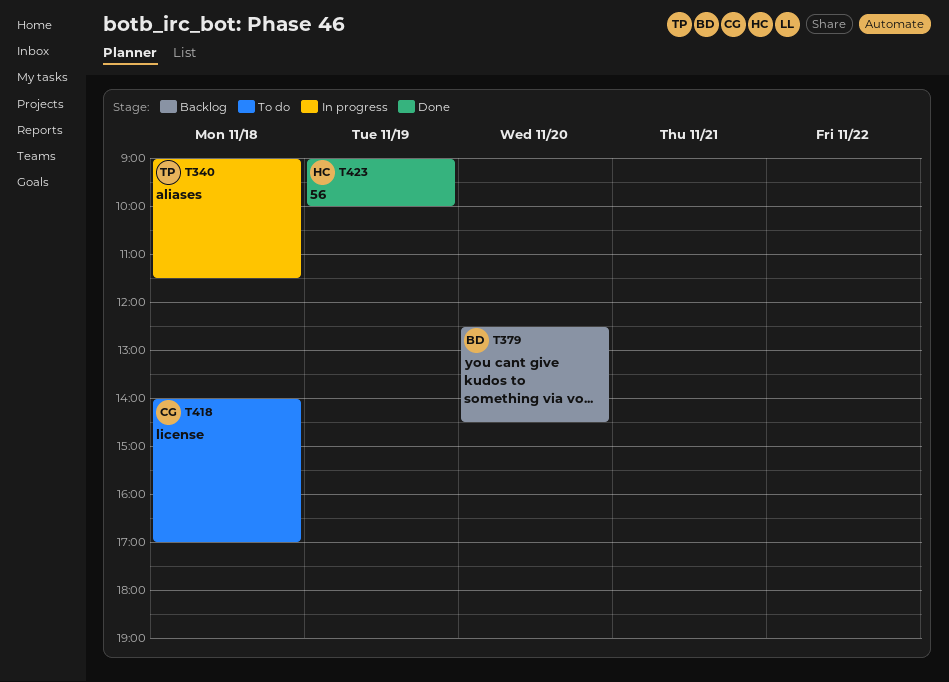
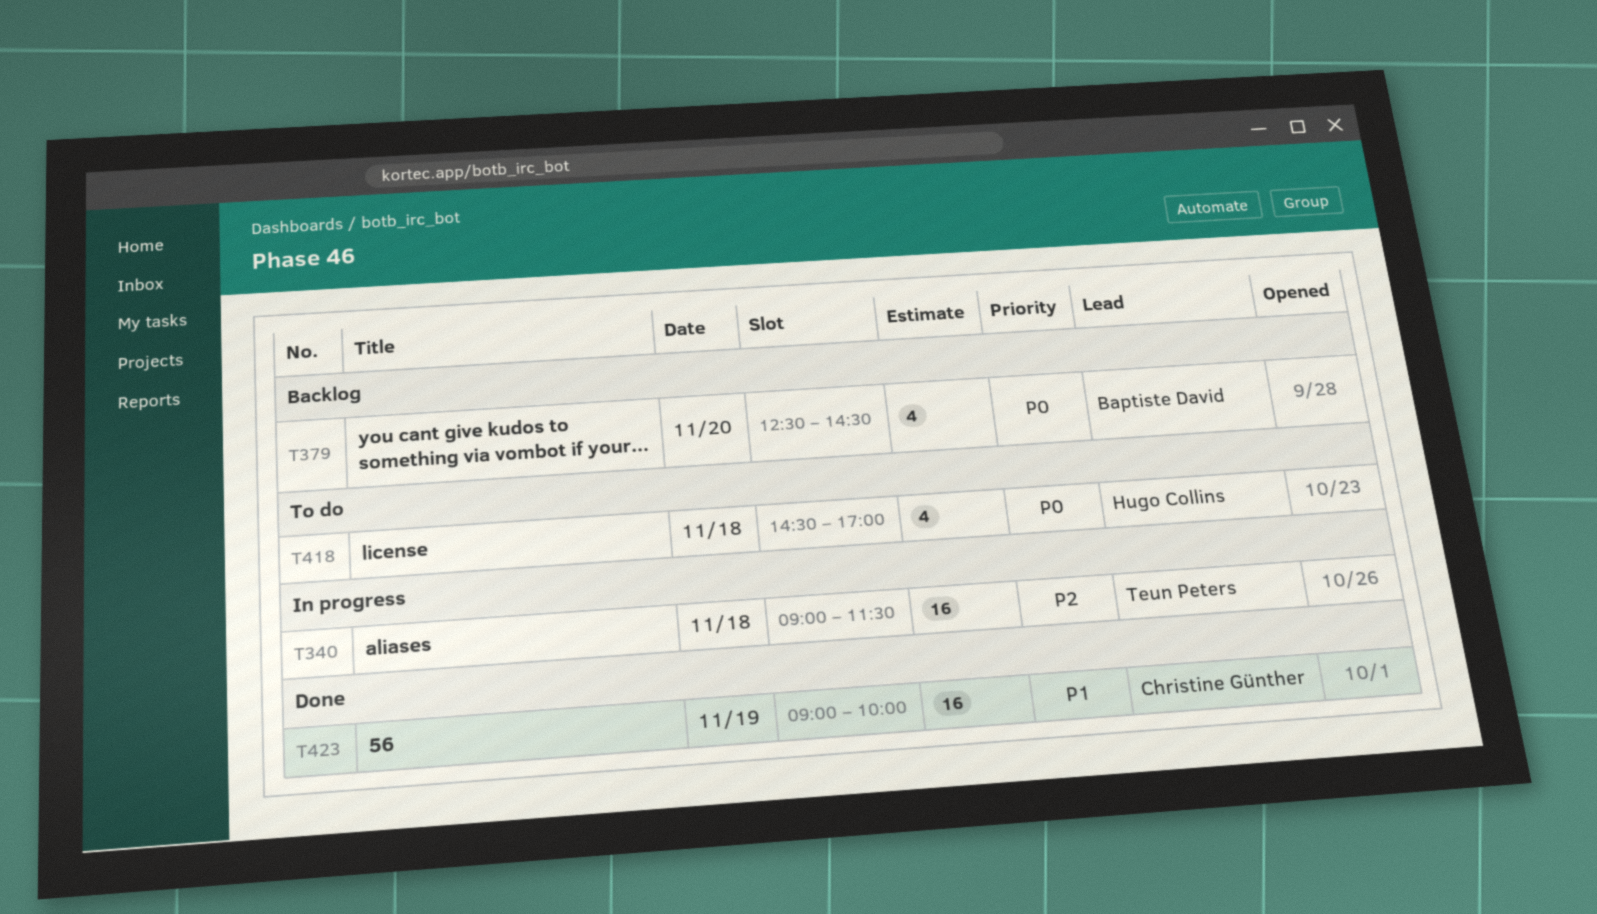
T418, owner: Christine Günther -> Hugo Collins
T418, begins: 14:00 -> 14:30
T423, owner: Hugo Collins -> Christine Günther

